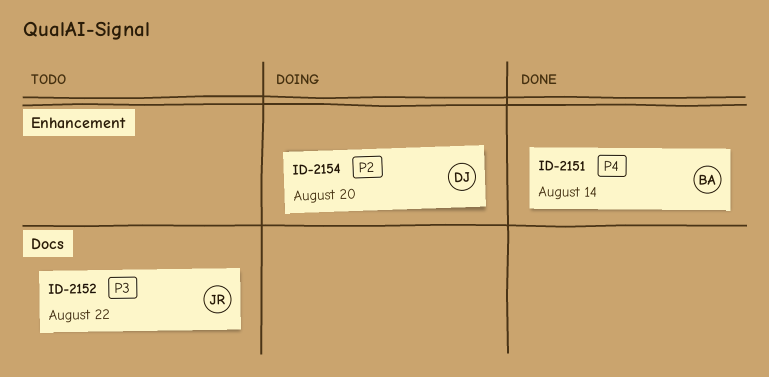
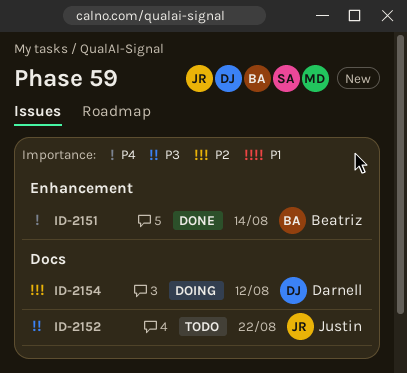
ID-2154, label: Enhancement -> Docs
ID-2154, due: Aug 20 -> Aug 12

